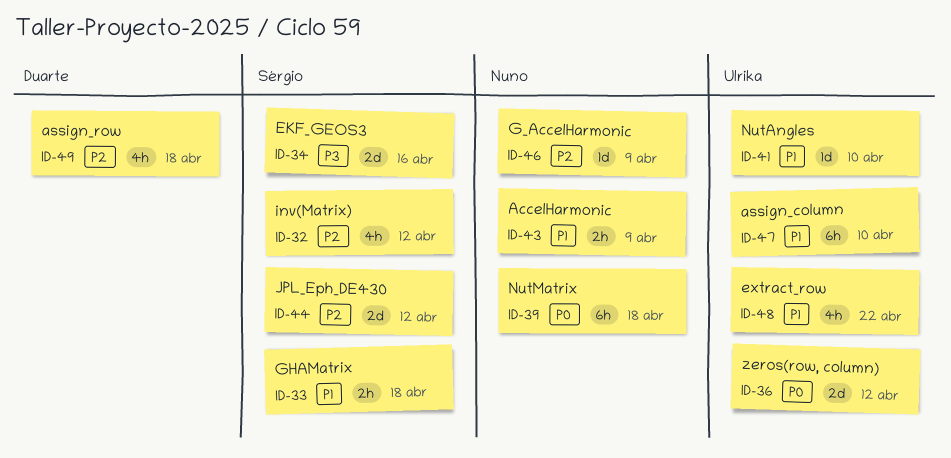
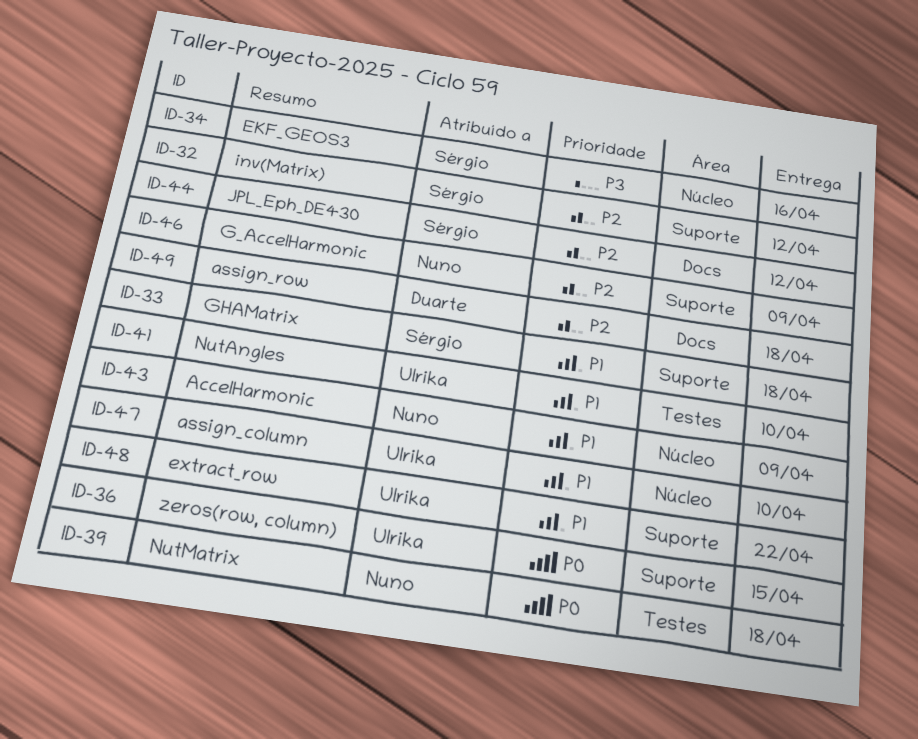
ID-36, due: Apr 12 -> Apr 15

